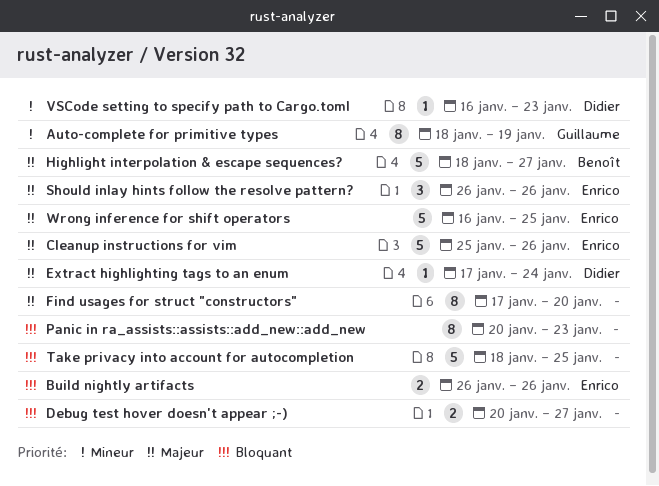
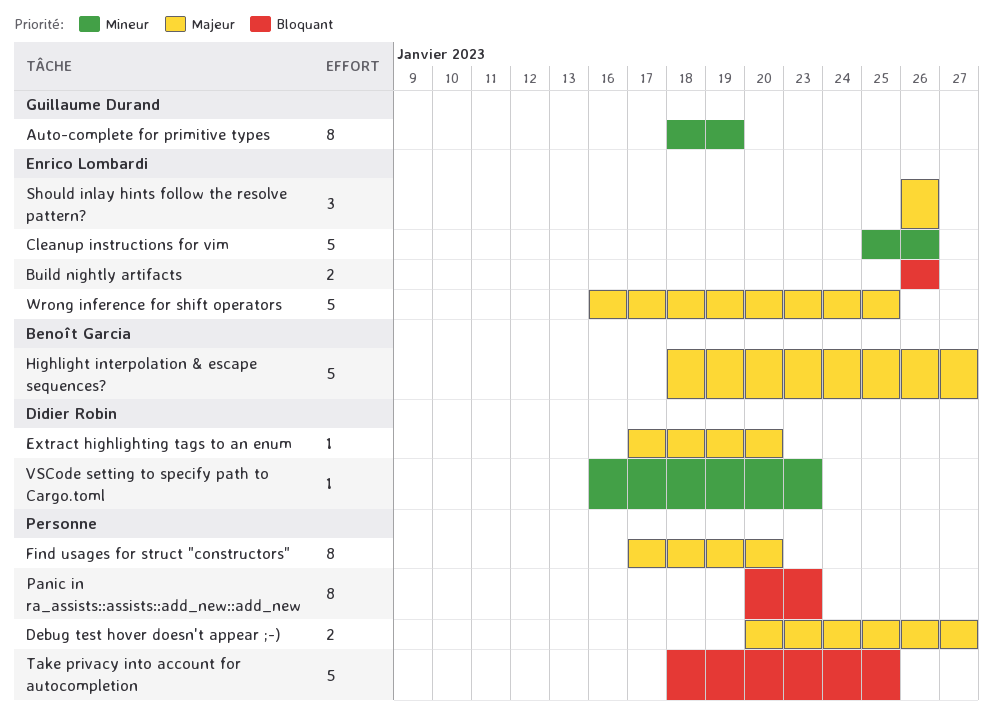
Cleanup instructions for vim, priority: Majeur -> Mineur
Debug test hover doesn't appear ;-), priority: Bloquant -> Majeur
Extract highlighting tags to an enum, due: Jan 24 -> Jan 20

